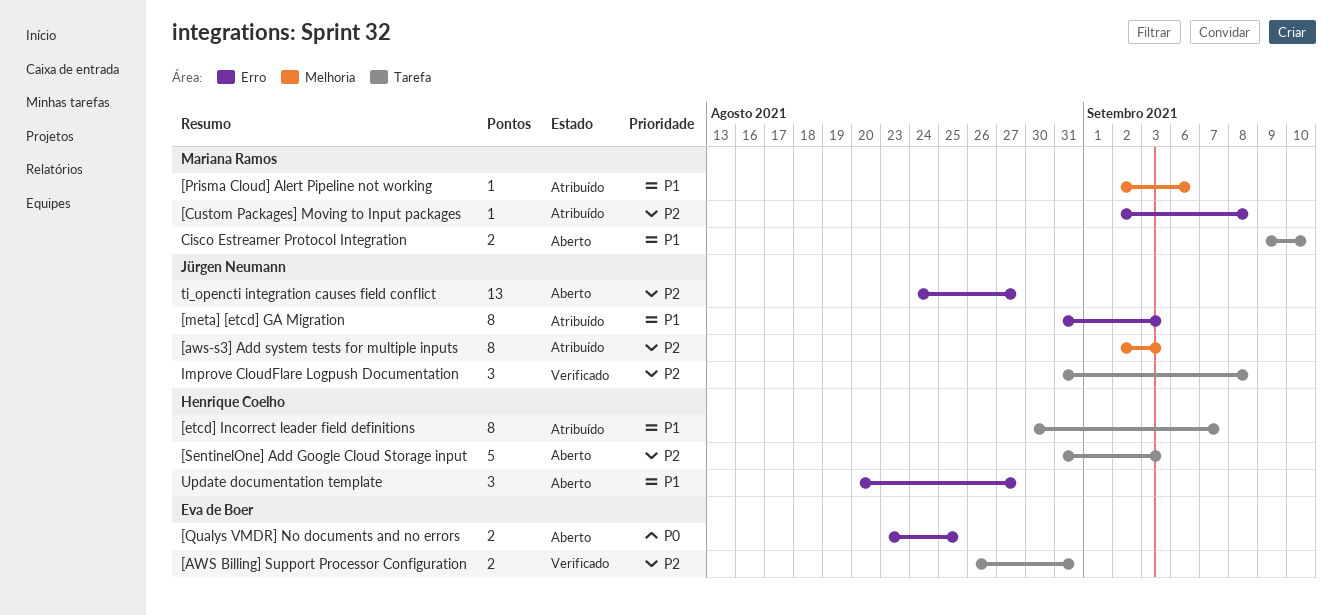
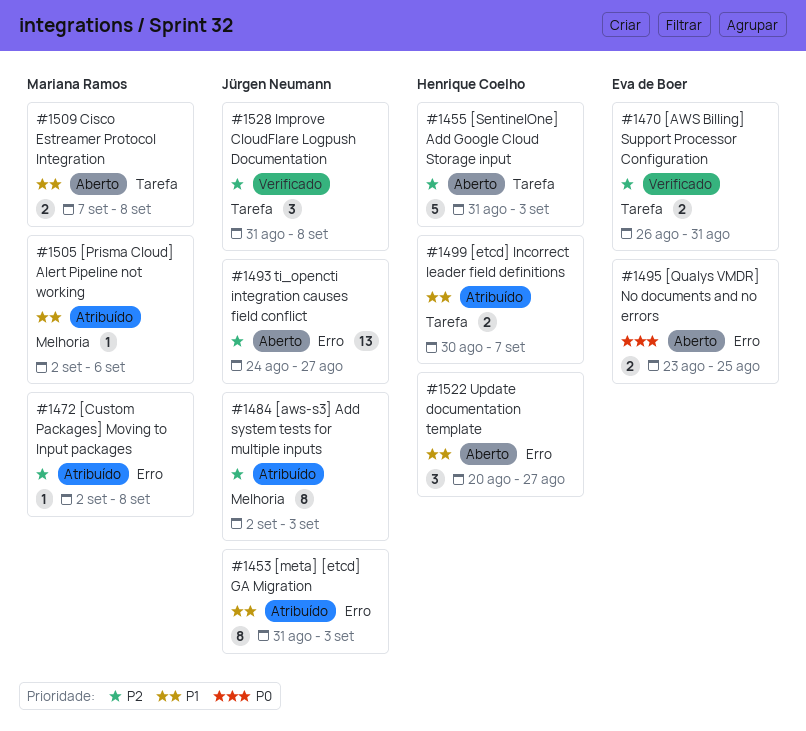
[etcd] Incorrect leader field definitions, estimate: 8 -> 2
Cisco Estreamer Protocol Integration, start: Sep 9 -> Sep 7
Cisco Estreamer Protocol Integration, due: Sep 10 -> Sep 8

